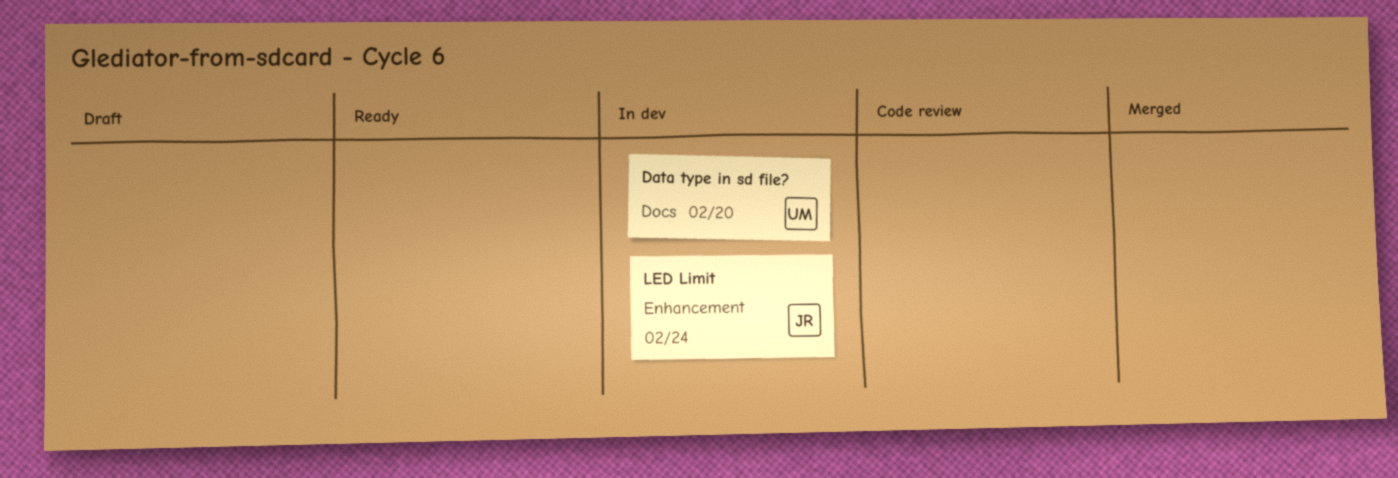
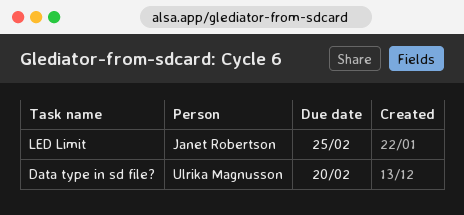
LED Limit, due: Feb 24 -> Feb 25

